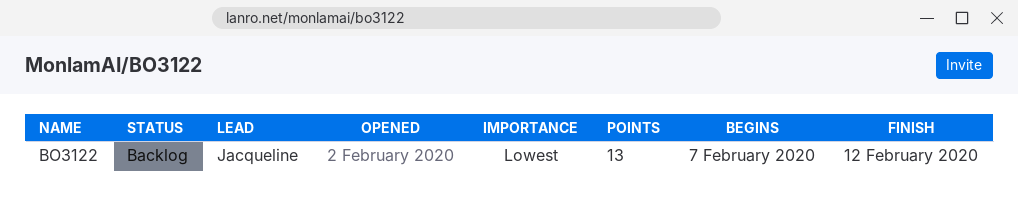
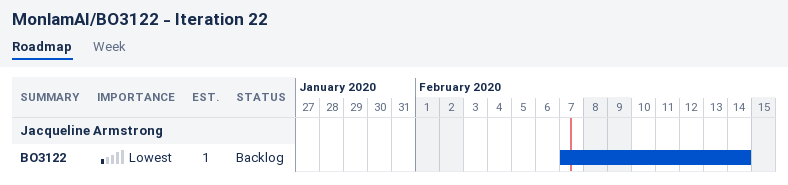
BO3122, estimate: 13 -> 1
BO3122, due: Feb 12 -> Feb 14

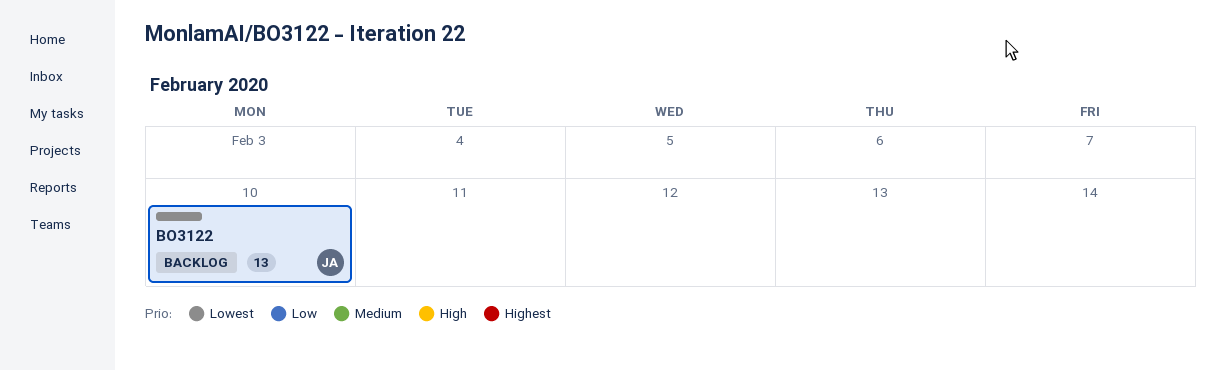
BO3122, estimate: 1 -> 13
BO3122, due: Feb 14 -> Feb 10

